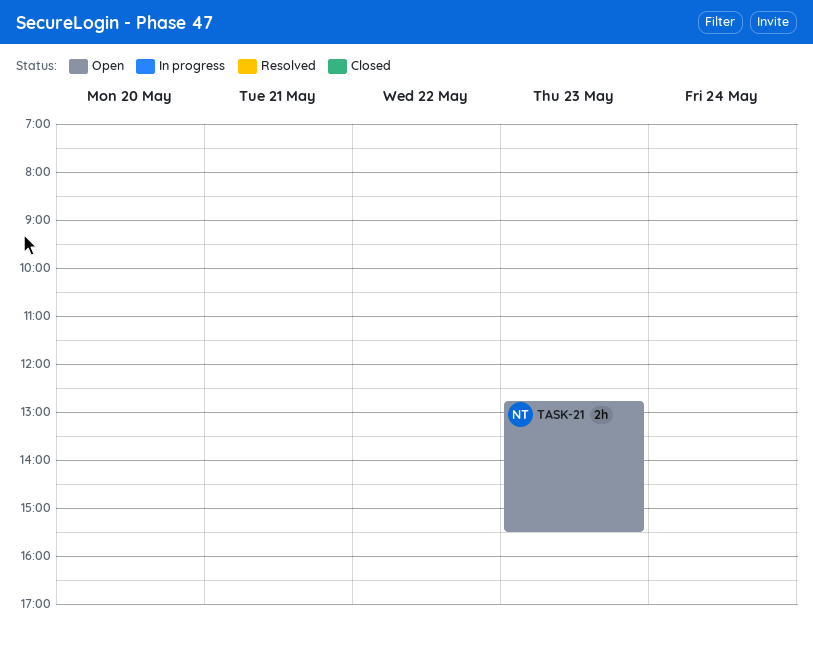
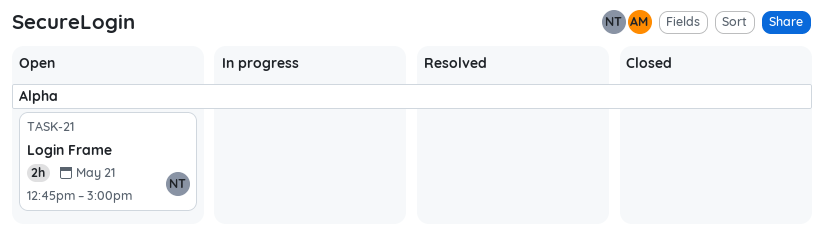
TASK-21, day: May 23 -> May 21
TASK-21, ends: 15:30 -> 15:00

